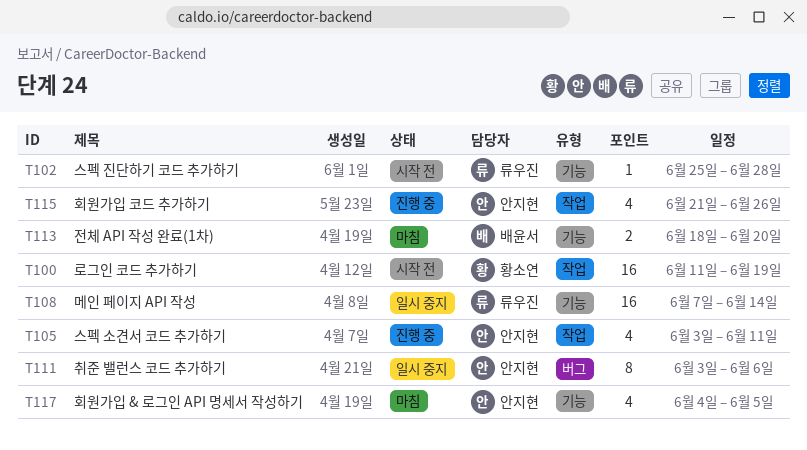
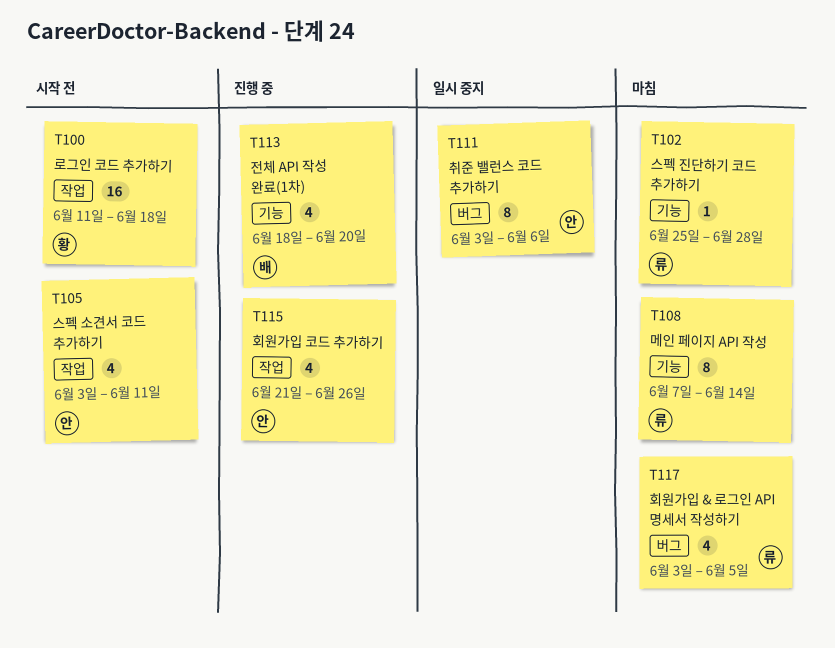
T100, due: Jun 19 -> Jun 18
T102, status: 시작 전 -> 마침
T105, status: 진행 중 -> 시작 전
T108, status: 일시 중지 -> 마침
T108, estimate: 16 -> 8
T113, status: 마침 -> 진행 중
T113, estimate: 2 -> 4
T117, owner: 안지현 -> 류우진
T117, label: 기능 -> 버그
T117, start: Jun 4 -> Jun 3

